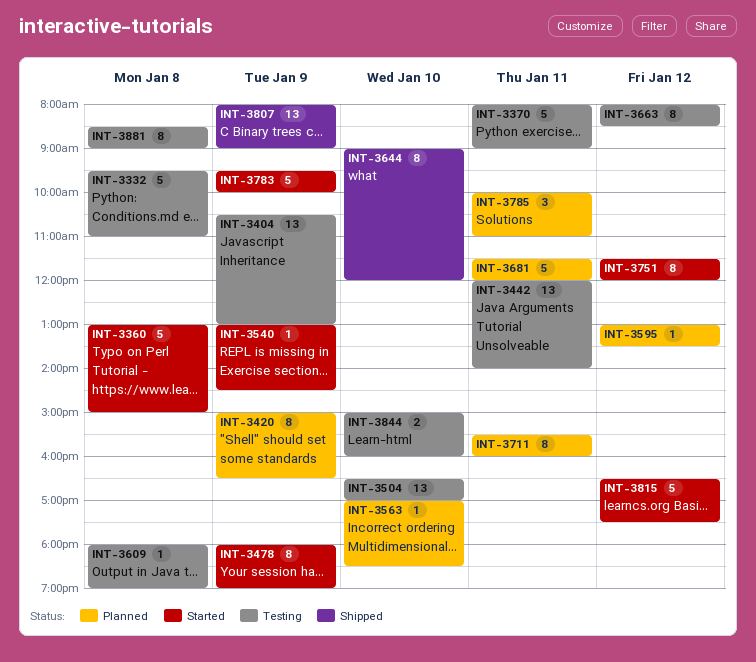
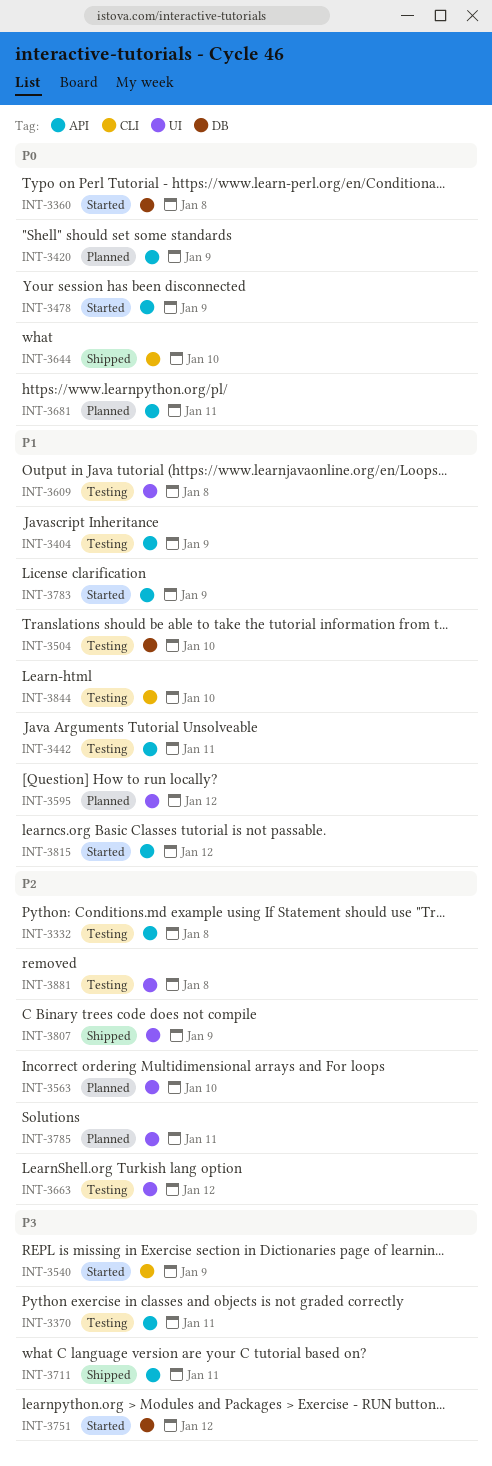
INT-3711, status: Planned -> Shipped

